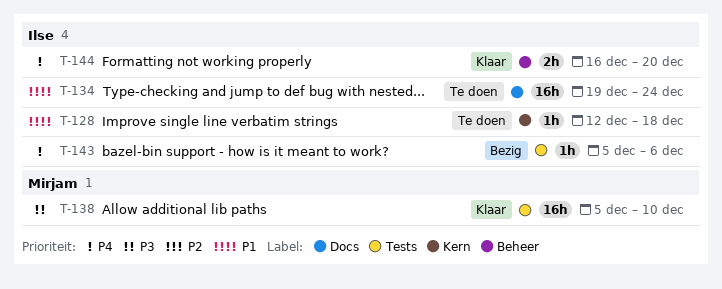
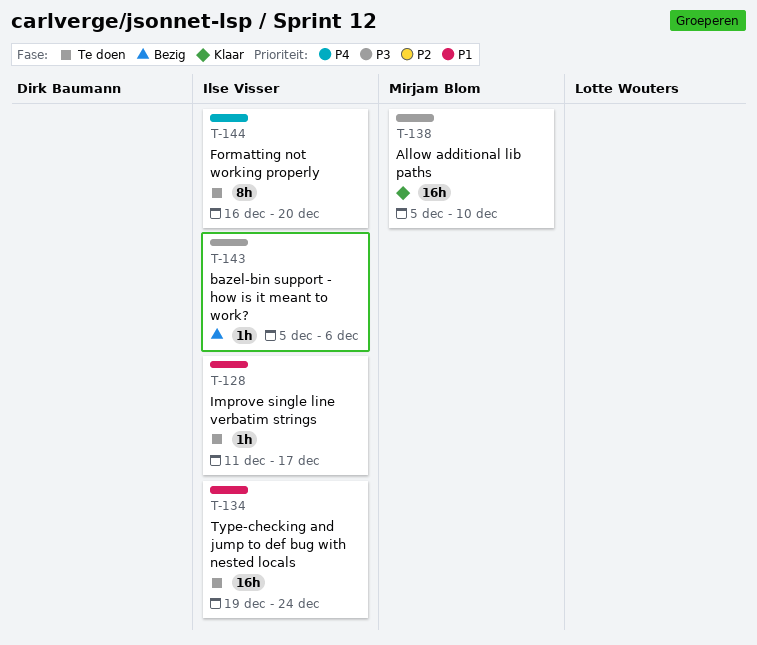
T-128, start: Dec 12 -> Dec 11
T-128, due: Dec 18 -> Dec 17
T-143, priority: P4 -> P3
T-144, status: Klaar -> Te doen
T-144, estimate: 2h -> 8h

